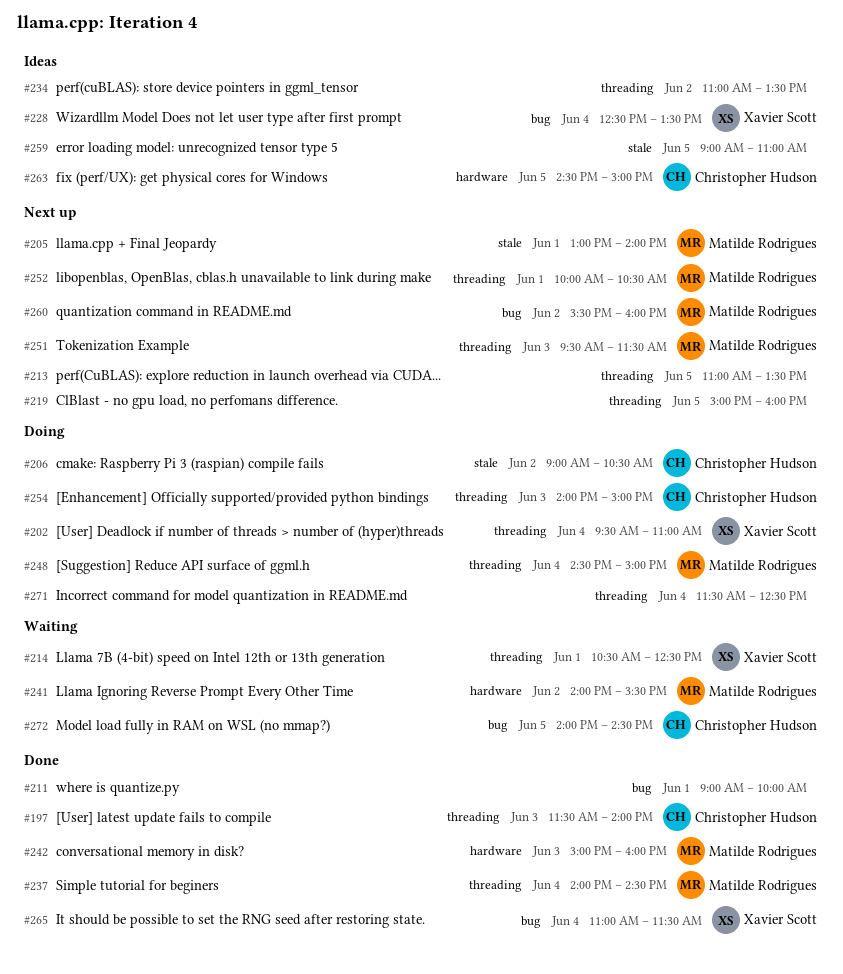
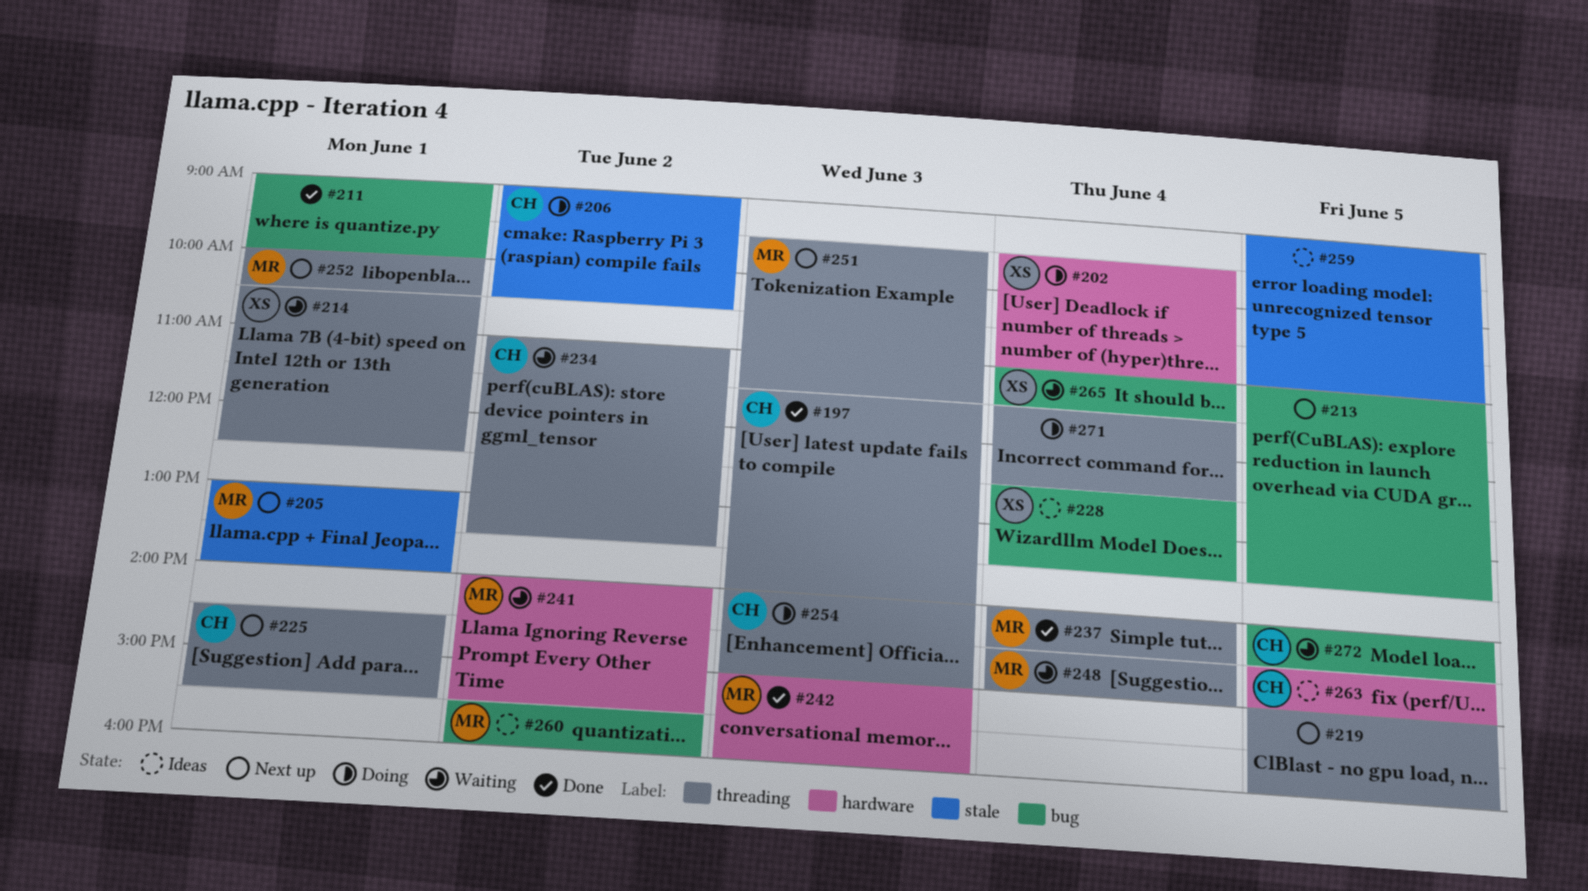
#202, label: threading -> hardware
#213, label: threading -> bug
#225: none -> present
#234, status: Ideas -> Waiting
#234, owner: none -> Christopher Hudson
#248, status: Doing -> Waiting
#260, status: Next up -> Ideas
#265, status: Done -> Waiting

